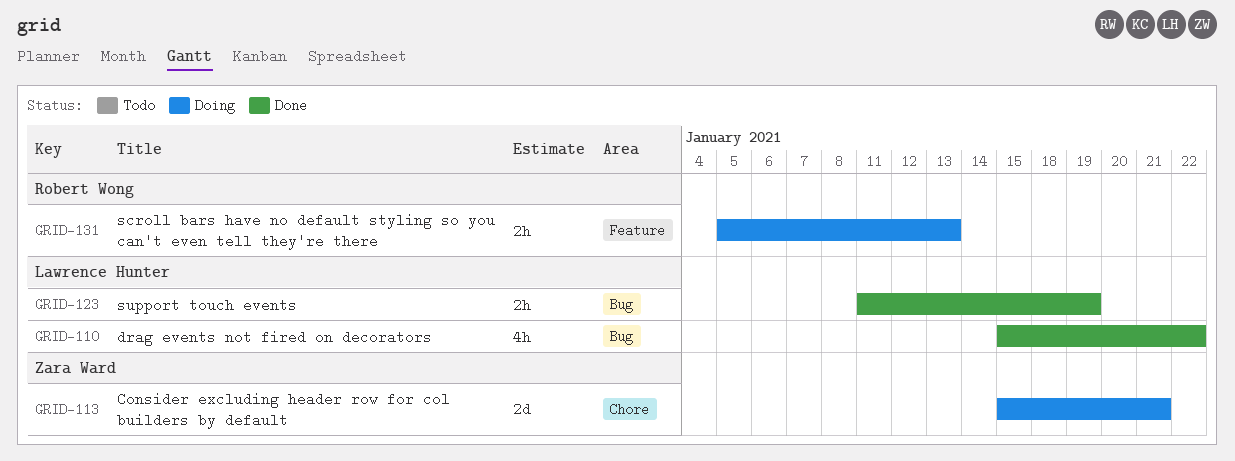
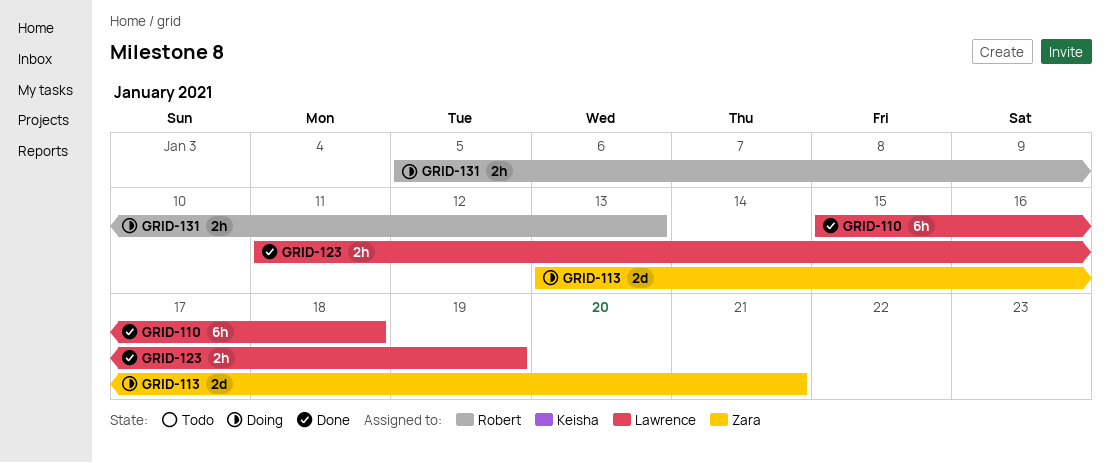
GRID-110, estimate: 4h -> 6h
GRID-110, due: Jan 22 -> Jan 18
GRID-113, start: Jan 15 -> Jan 13

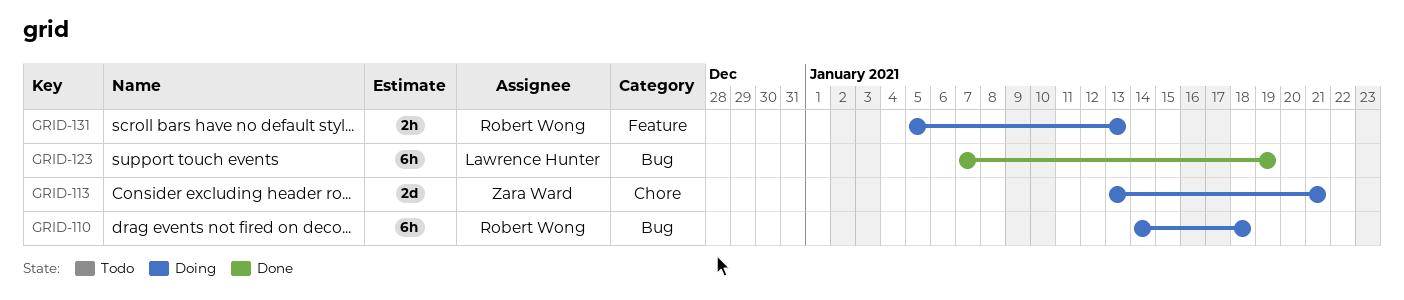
GRID-110, status: Done -> Doing
GRID-110, owner: Lawrence Hunter -> Robert Wong
GRID-110, start: Jan 15 -> Jan 14
GRID-123, estimate: 2h -> 6h
GRID-123, start: Jan 11 -> Jan 7

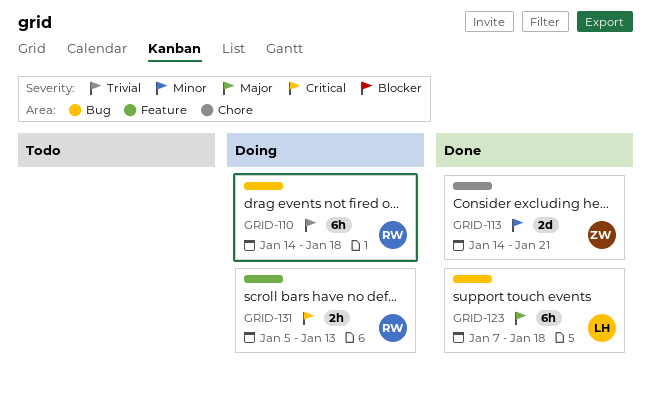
GRID-113, status: Doing -> Done
GRID-113, start: Jan 13 -> Jan 14
GRID-123, due: Jan 19 -> Jan 18

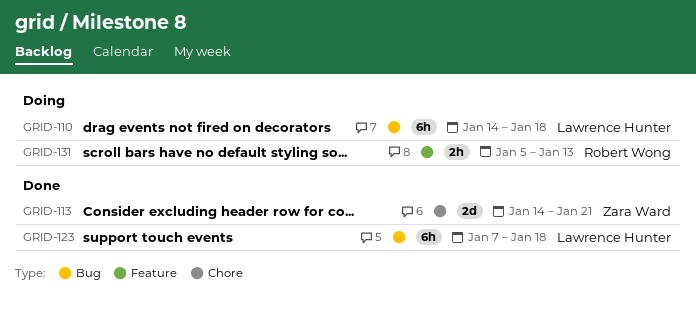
GRID-110, owner: Robert Wong -> Lawrence Hunter

